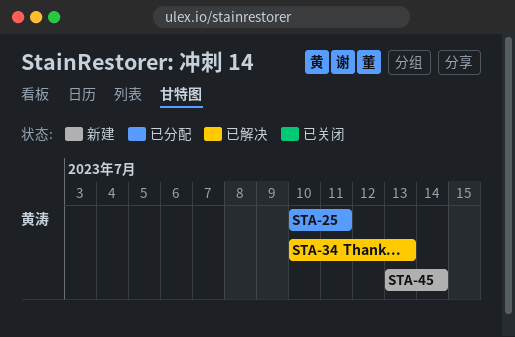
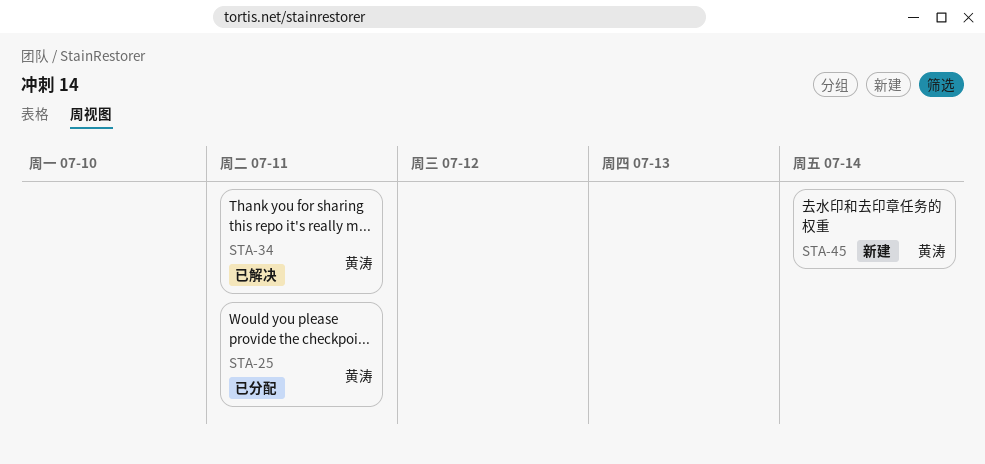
STA-34, due: Jul 13 -> Jul 11

